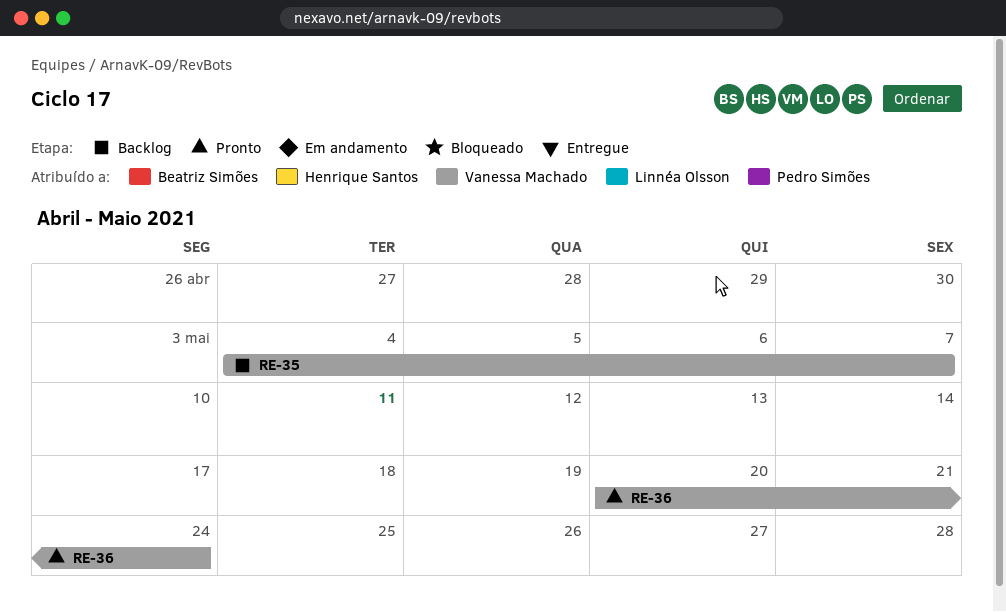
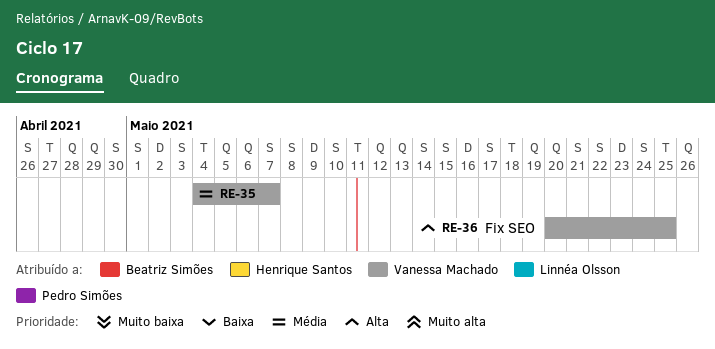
RE-36, due: May 24 -> May 25

